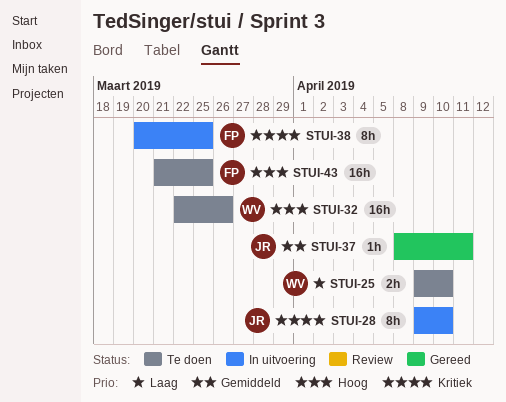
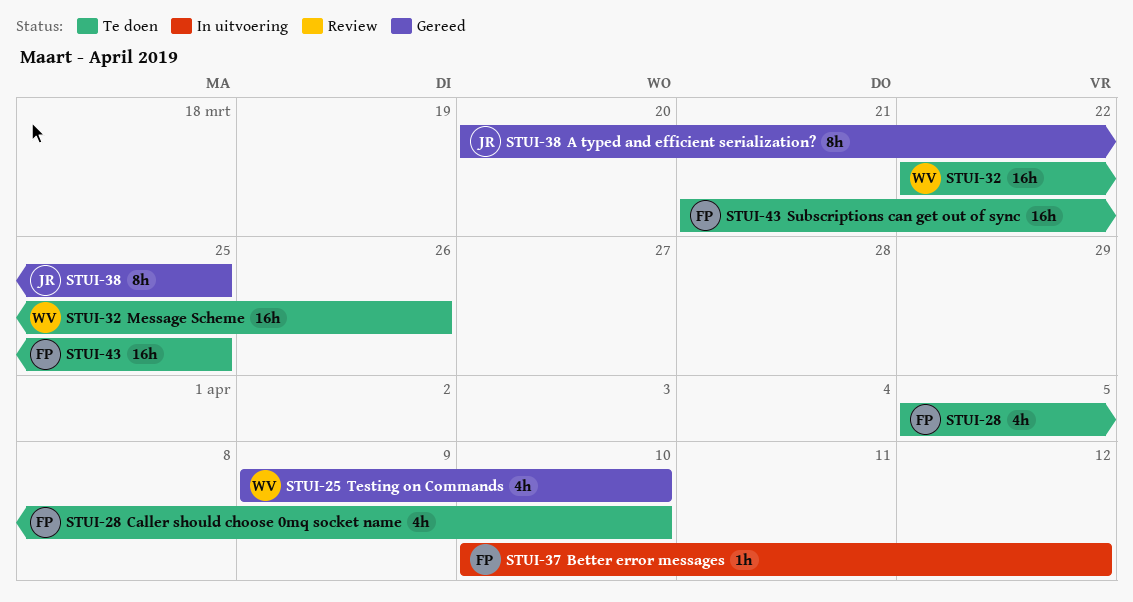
STUI-25, status: Te doen -> Gereed
STUI-25, estimate: 2h -> 4h
STUI-28, status: In uitvoering -> Te doen
STUI-28, owner: JR -> FP
STUI-28, estimate: 8h -> 4h
STUI-28, start: Apr 9 -> Apr 5
STUI-37, status: Gereed -> In uitvoering
STUI-37, owner: JR -> FP
STUI-37, start: Apr 8 -> Apr 10
STUI-37, due: Apr 11 -> Apr 12
STUI-38, status: In uitvoering -> Gereed
STUI-38, owner: FP -> JR

